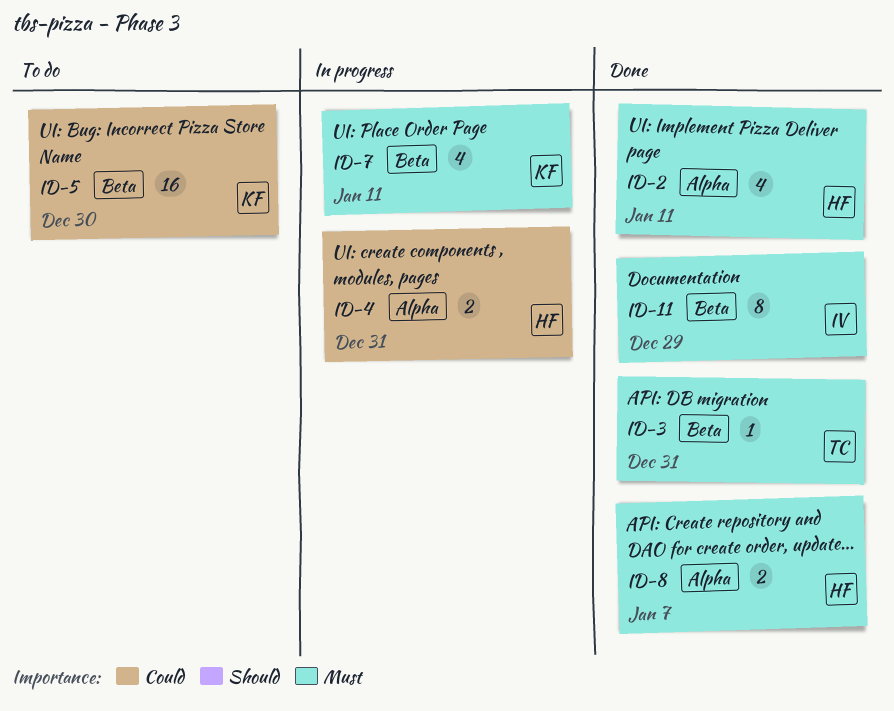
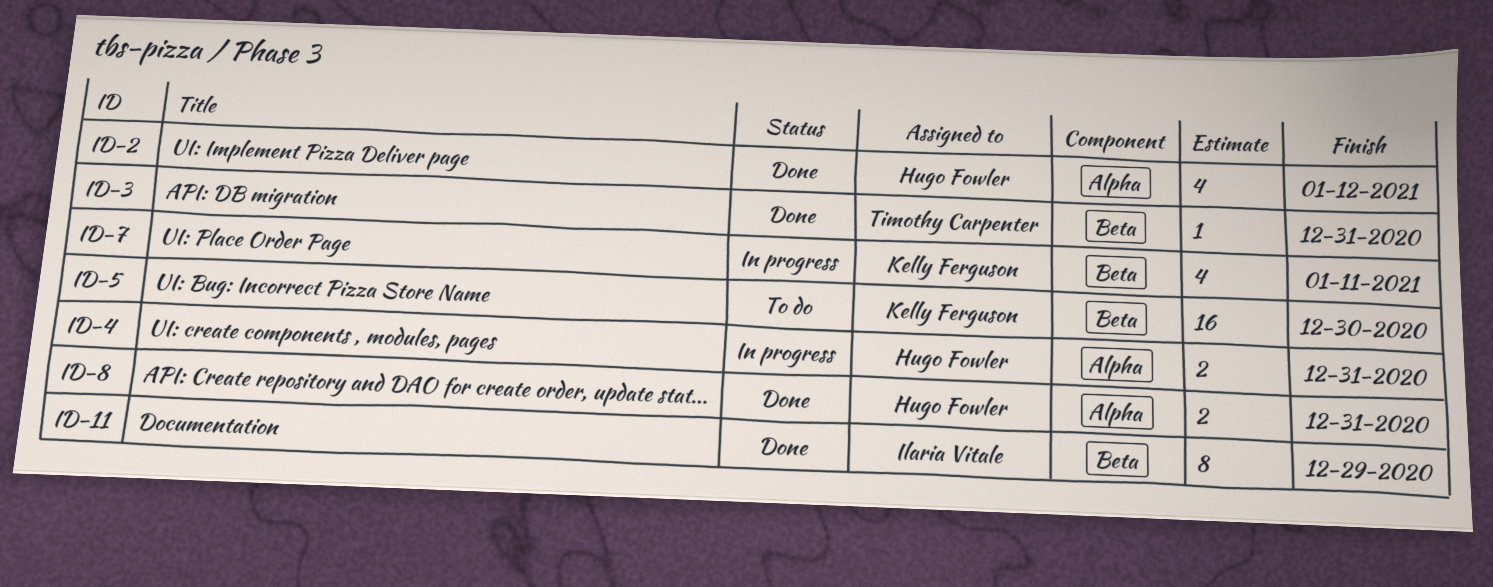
ID-2, due: Jan 11 -> Jan 12
ID-8, due: Jan 7 -> Dec 31

